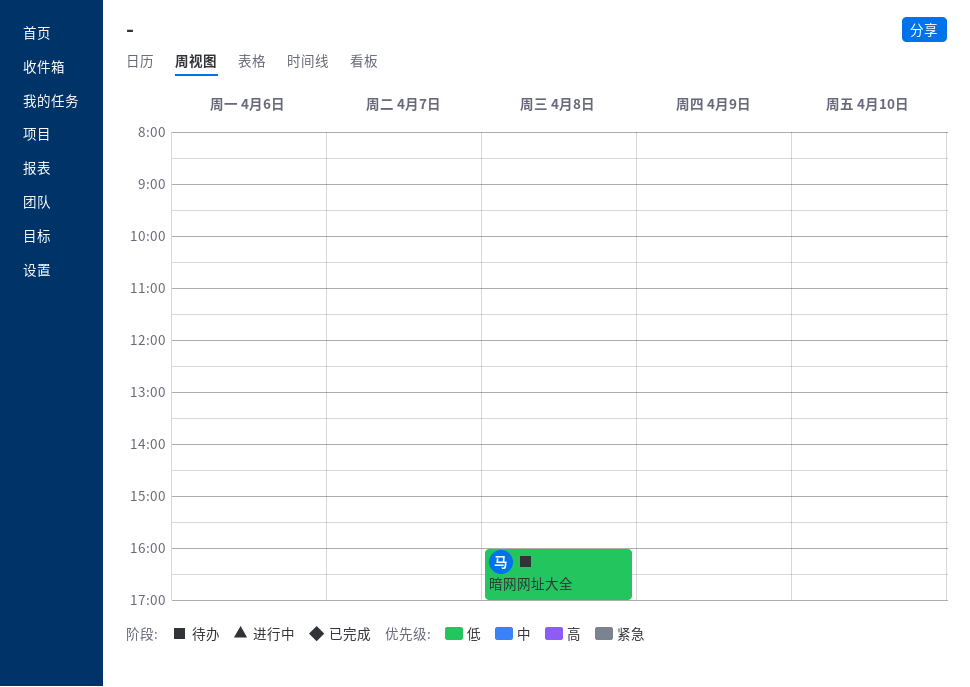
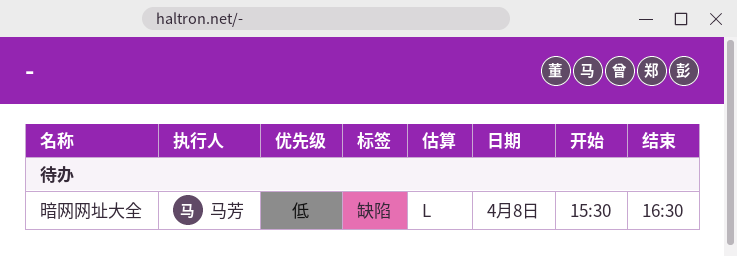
暗网网址大全, begins: 16:00 -> 15:30
暗网网址大全, ends: 17:00 -> 16:30

